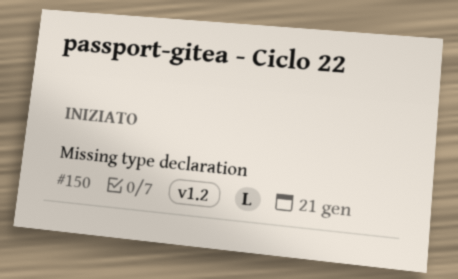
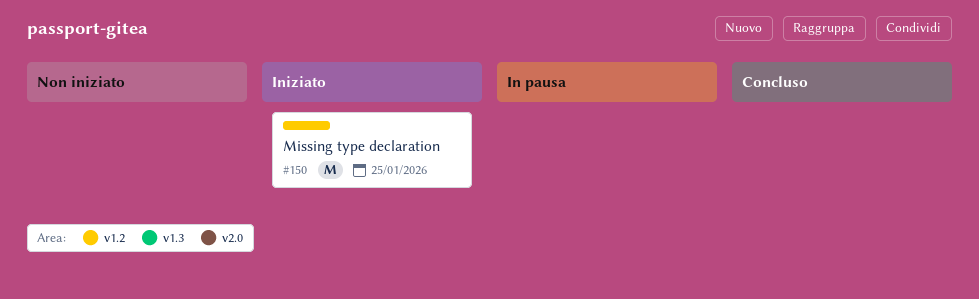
#150, estimate: L -> M
#150, due: Jan 21 -> Jan 25

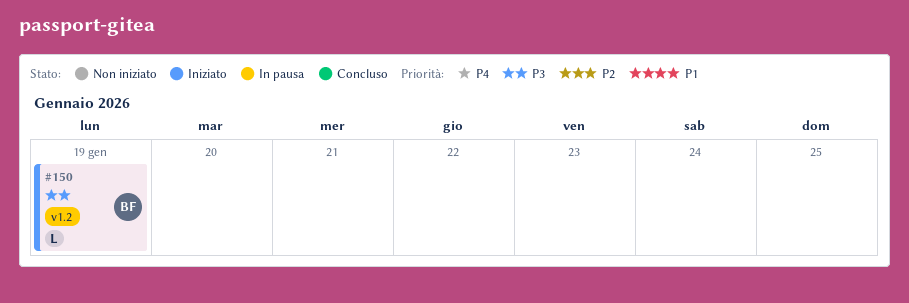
#150, estimate: M -> L
#150, due: Jan 25 -> Jan 19

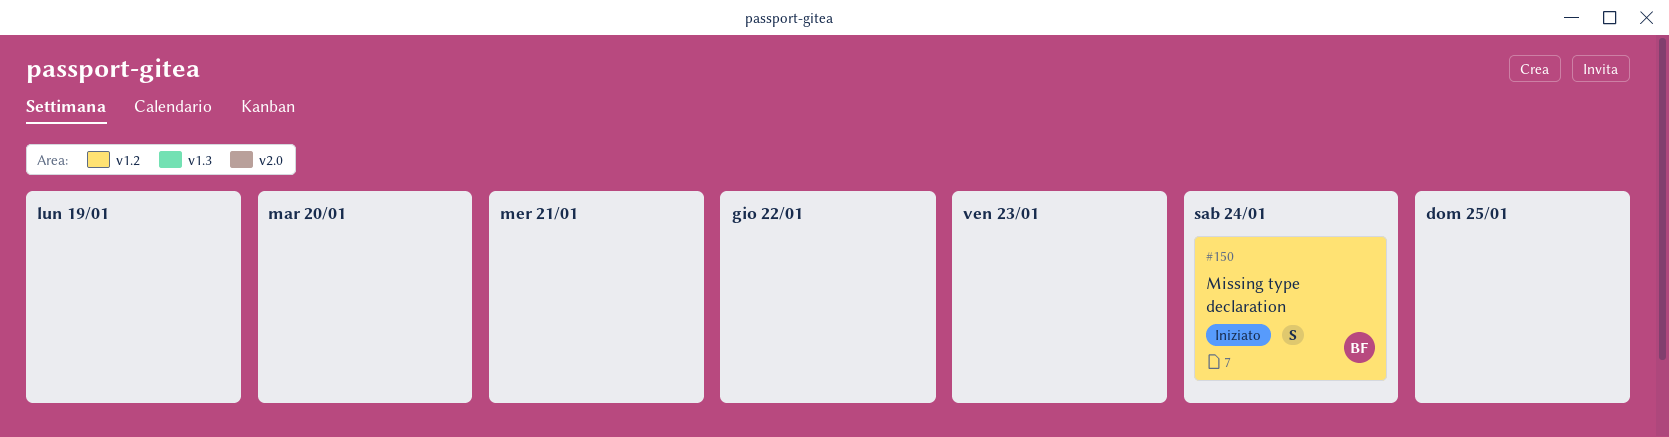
#150, estimate: L -> S
#150, due: Jan 19 -> Jan 24

